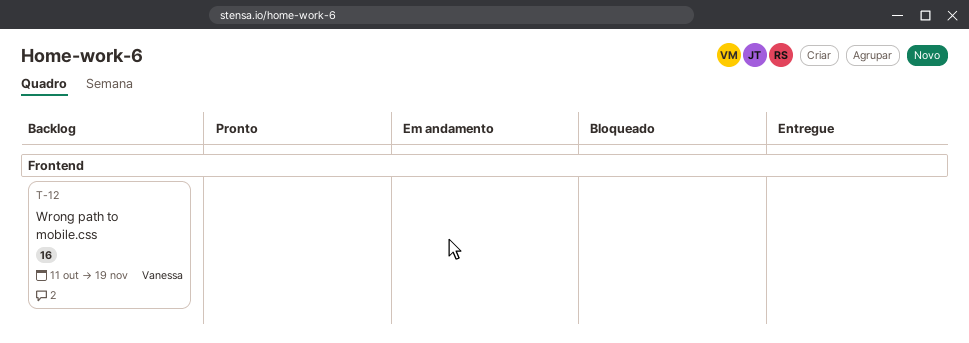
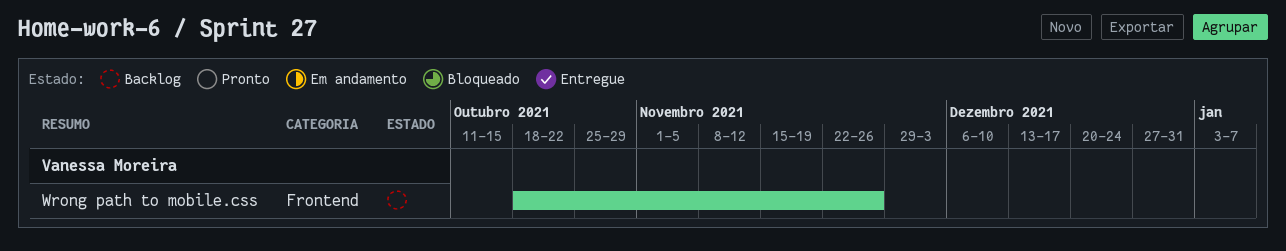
Wrong path to mobile.css, start: Oct 11 -> Oct 18
Wrong path to mobile.css, due: Nov 19 -> Nov 26

